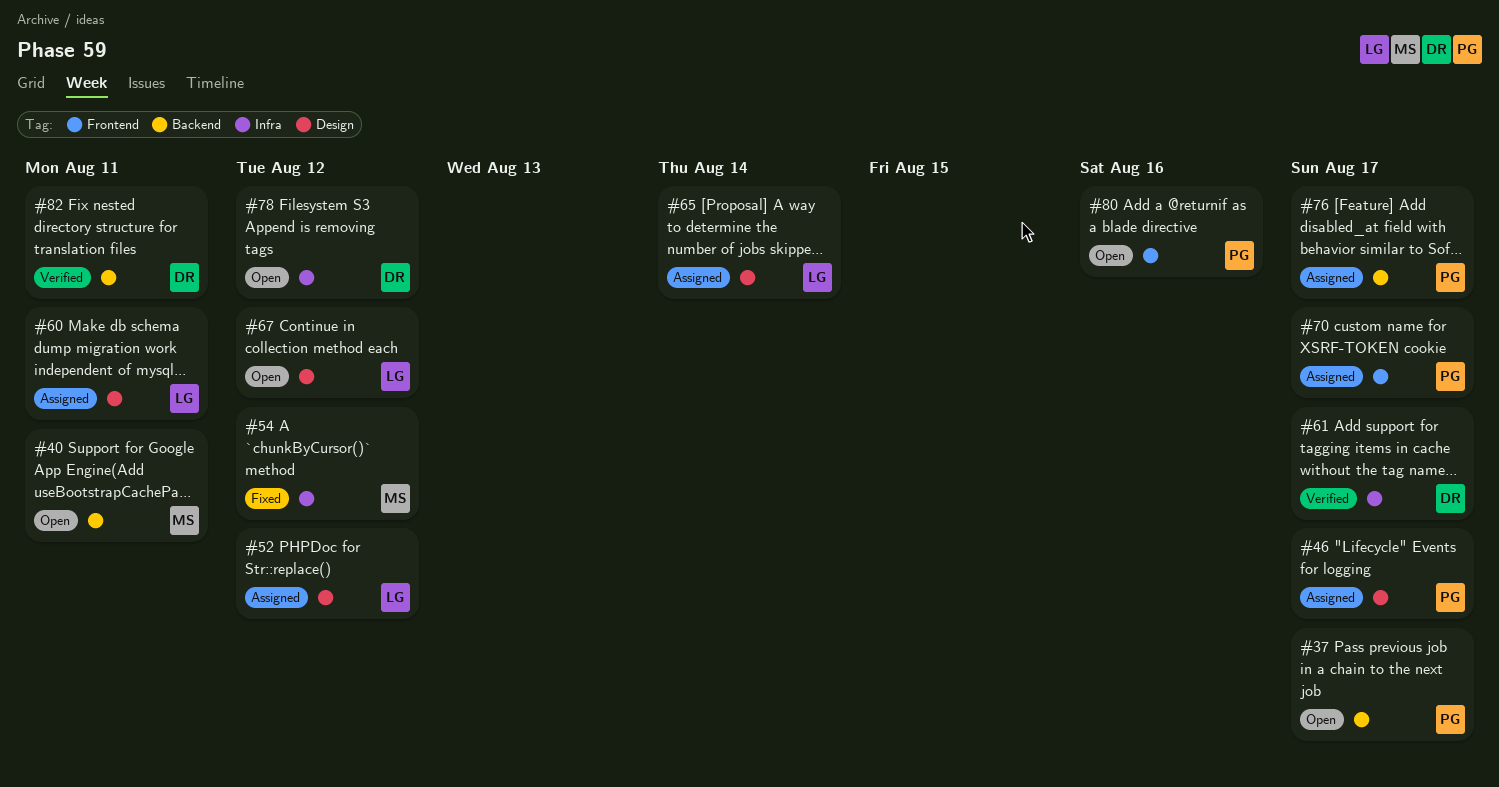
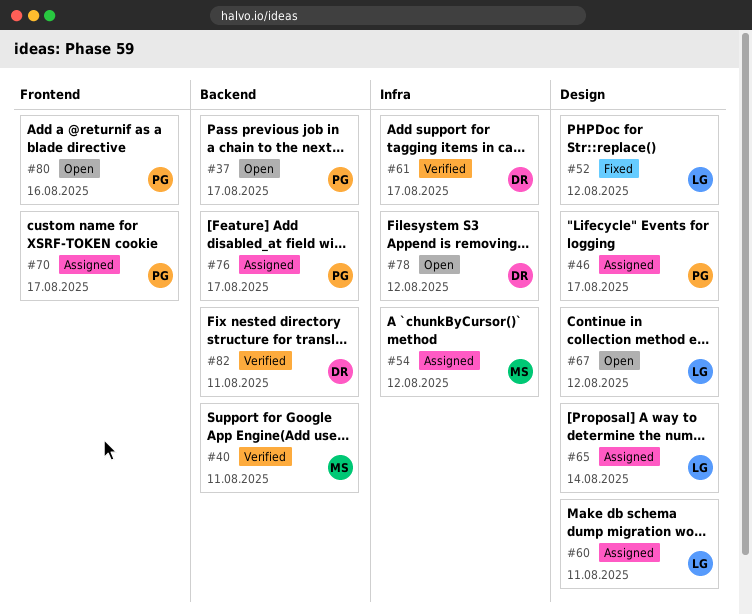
#40, status: Open -> Verified
#52, status: Assigned -> Fixed
#54, status: Fixed -> Assigned

